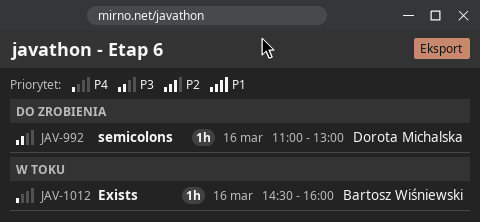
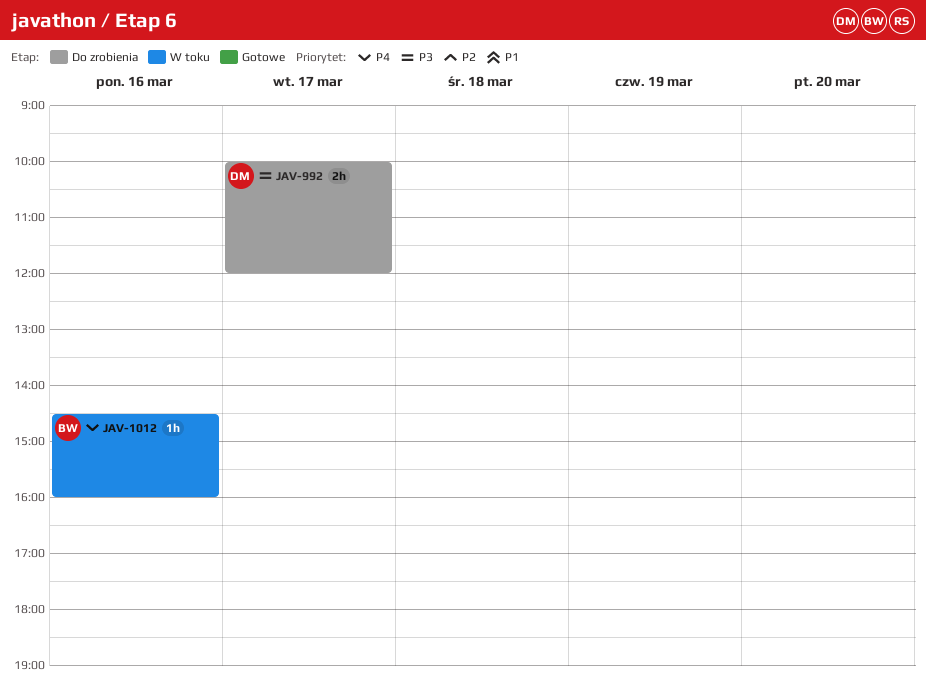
JAV-992, estimate: 1h -> 2h
JAV-992, day: Mar 16 -> Mar 17
JAV-992, begins: 11:00 -> 10:00
JAV-992, ends: 13:00 -> 12:00

